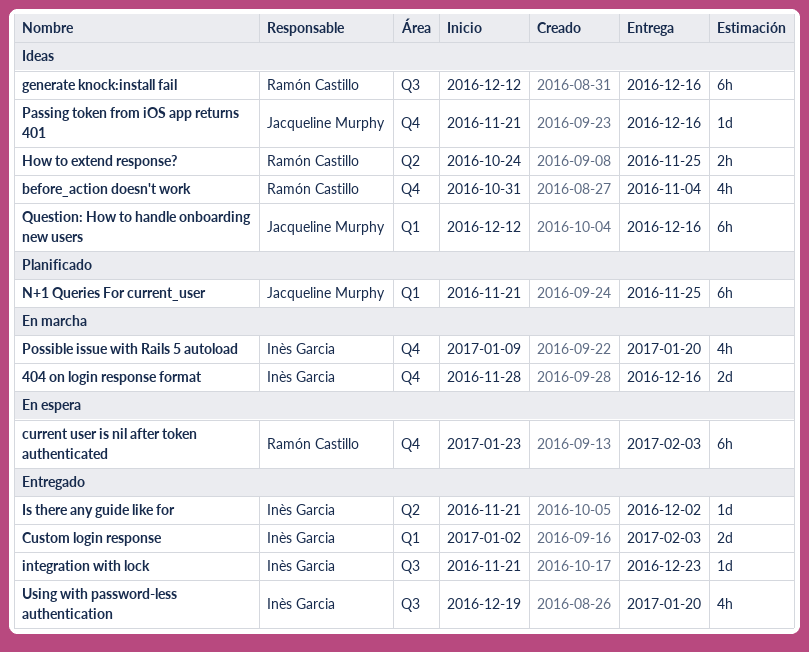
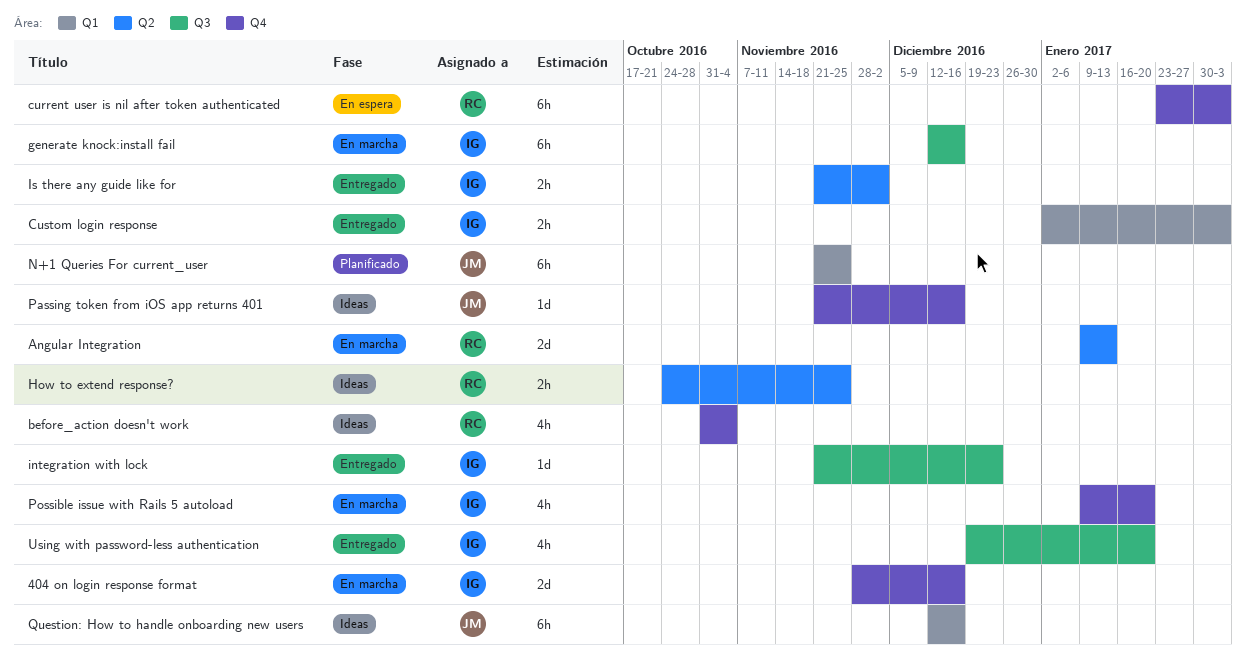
Angular Integration: none -> present
Custom login response, estimate: 2d -> 2h
generate knock:install fail, status: Ideas -> En marcha
generate knock:install fail, owner: Ramón Castillo -> Inès Garcia
Is there any guide like for, estimate: 1d -> 2h

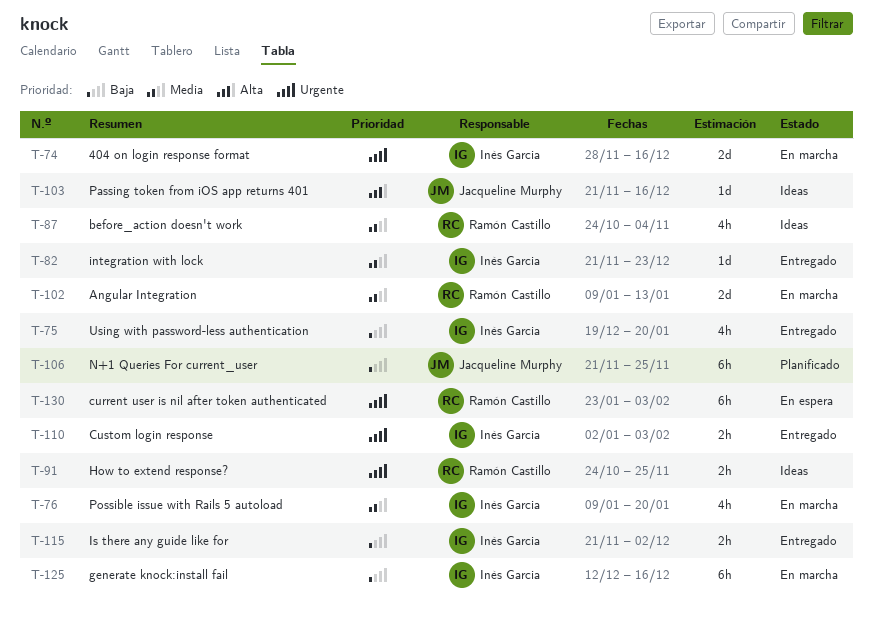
before_action doesn't work, start: Oct 31 -> Oct 24
Question: How to handle onboarding new users: present -> none

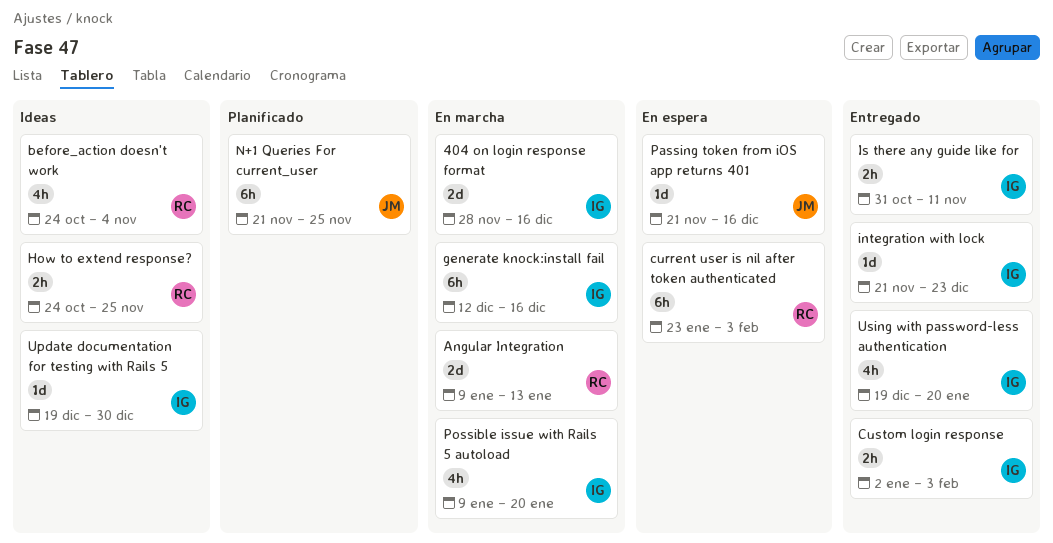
Is there any guide like for, start: Nov 21 -> Oct 31
Is there any guide like for, due: Dec 2 -> Nov 11
Passing token from iOS app returns 401, status: Ideas -> En espera
Update documentation for testing with Rails 5: none -> present

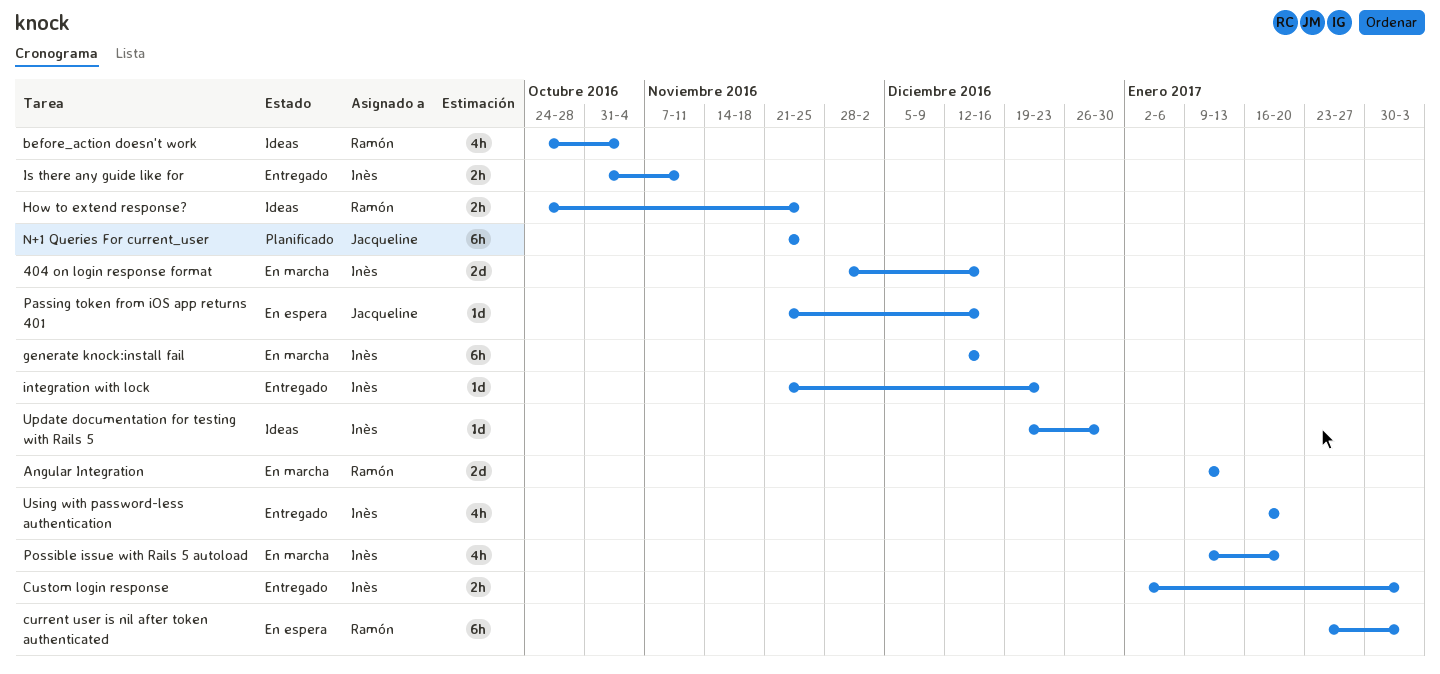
Using with password-less authentication, start: Dec 19 -> Jan 16

